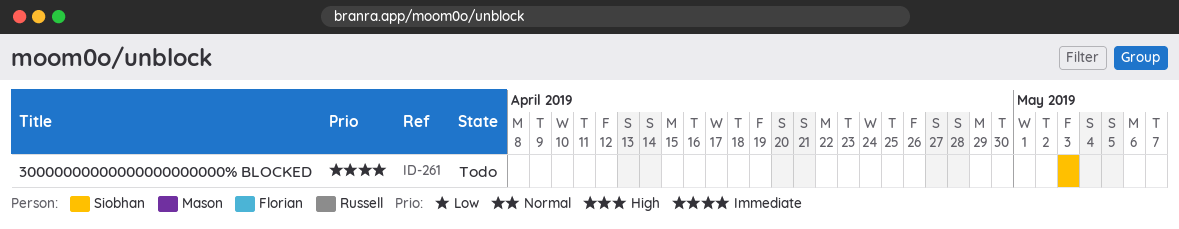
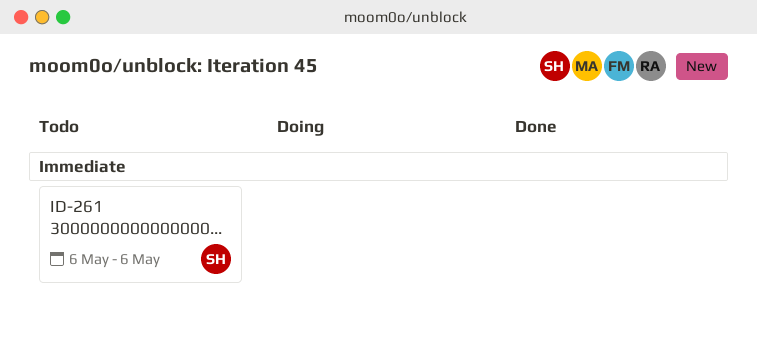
ID-261, start: May 3 -> May 6
ID-261, due: May 3 -> May 6

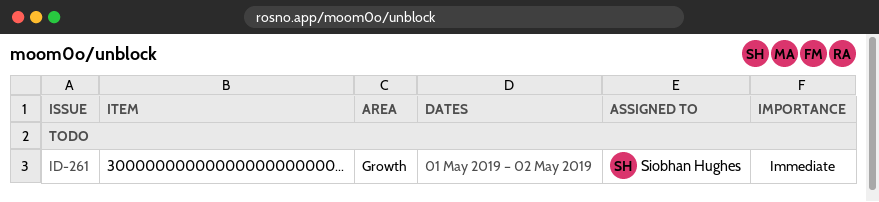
ID-261, start: May 6 -> May 1
ID-261, due: May 6 -> May 2

